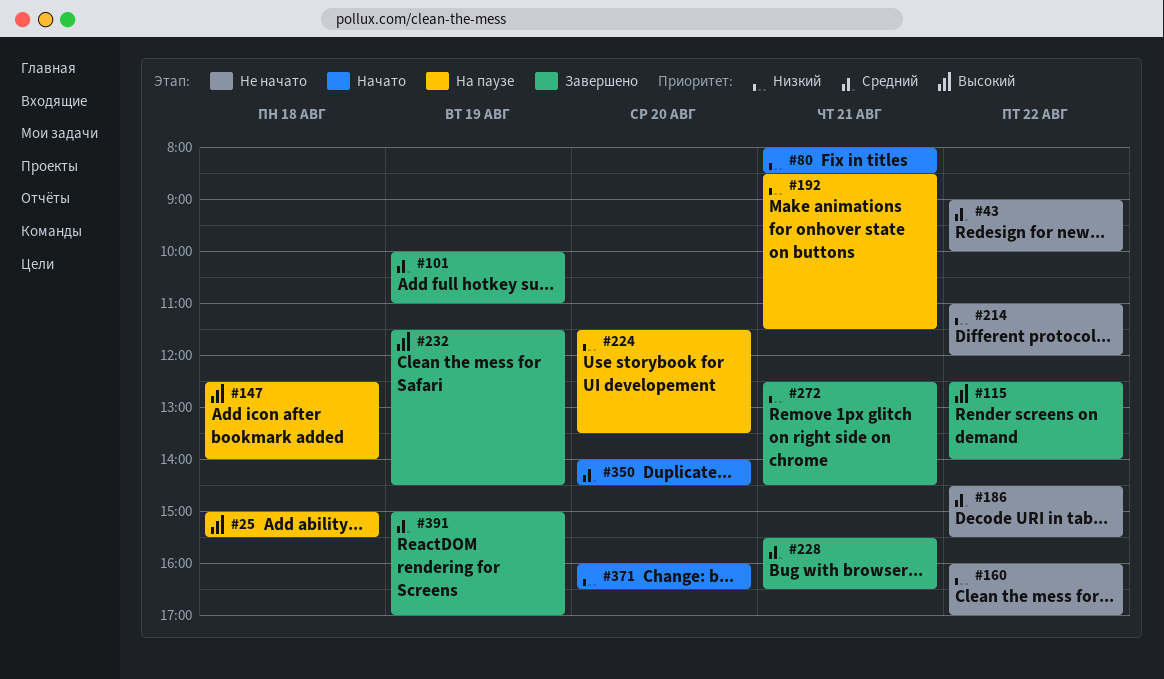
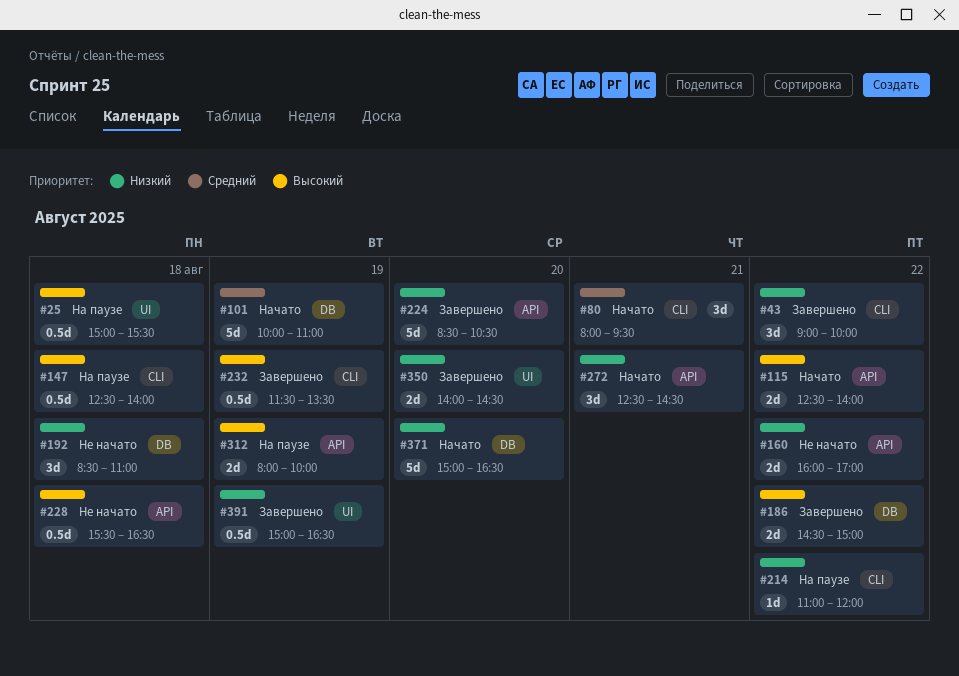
#43, status: Не начато -> Завершено
#43, priority: Средний -> Низкий
#80, priority: Низкий -> Средний
#80, ends: 08:30 -> 09:30
#101, status: Завершено -> Начато
#115, status: Завершено -> Начато
#186, status: Не начато -> Завершено
#186, priority: Средний -> Высокий
#186, ends: 15:30 -> 15:00
#192, status: На паузе -> Не начато
#192, day: Aug 21 -> Aug 18
#192, ends: 11:30 -> 11:00
#214, status: Не начато -> На паузе
#224, status: На паузе -> Завершено
#224, begins: 11:30 -> 08:30
#224, ends: 13:30 -> 10:30
#228, status: Завершено -> Не начато
#228, priority: Средний -> Высокий
#228, day: Aug 21 -> Aug 18
#232, ends: 14:30 -> 13:30
#272, status: Завершено -> Начато
#312: none -> present
#350, status: Начато -> Завершено
#350, priority: Средний -> Низкий
#371, begins: 16:00 -> 15:00
#391, priority: Средний -> Низкий
#391, ends: 17:00 -> 16:30

